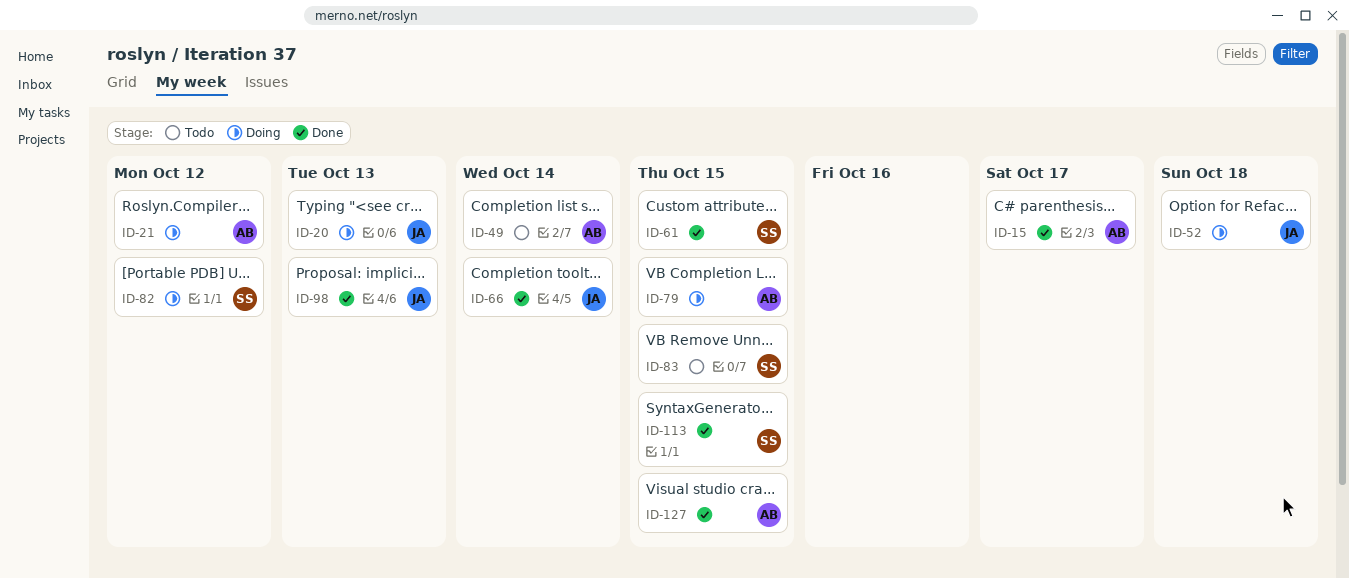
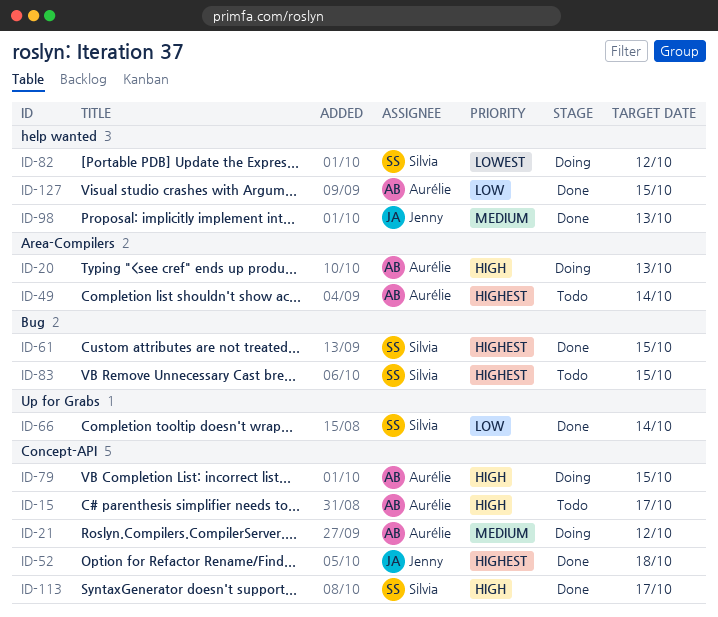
ID-15, status: Done -> Todo
ID-20, owner: Jenny -> Aurélie
ID-52, status: Doing -> Done
ID-66, owner: Jenny -> Silvia
ID-113, due: Oct 15 -> Oct 17

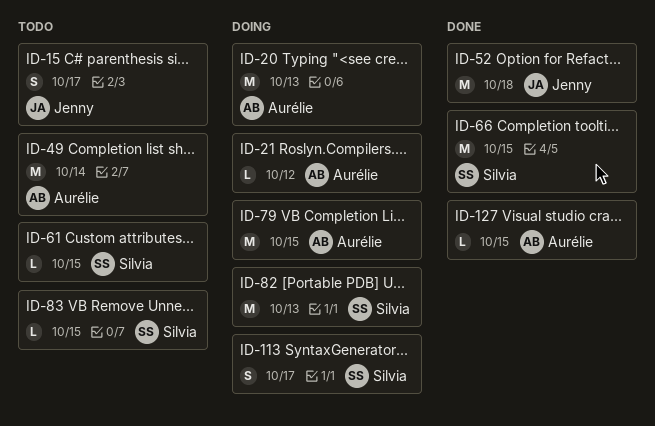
ID-15, owner: Aurélie -> Jenny
ID-61, status: Done -> Todo
ID-66, due: Oct 14 -> Oct 15
ID-82, due: Oct 12 -> Oct 13
ID-98: present -> none
ID-113, status: Done -> Doing

